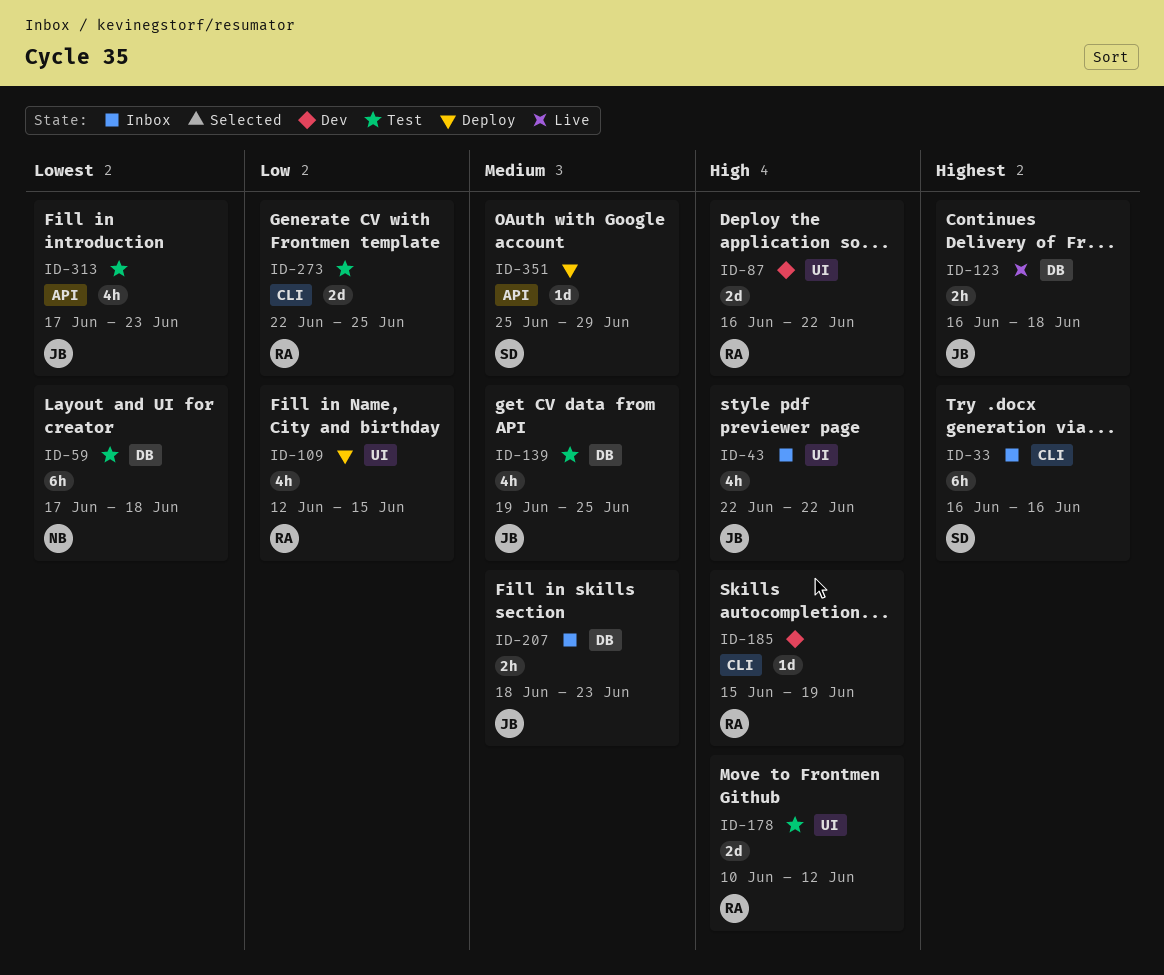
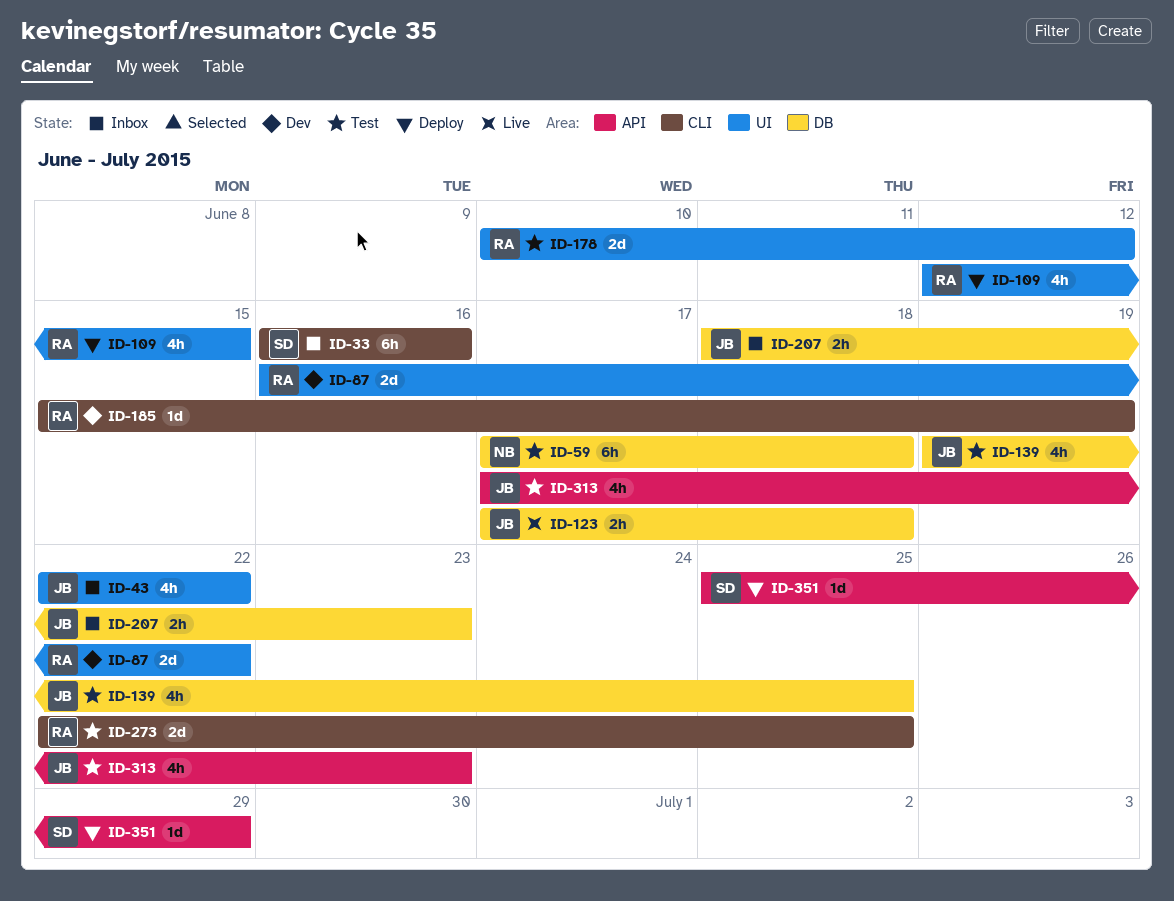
ID-123, start: Jun 16 -> Jun 17

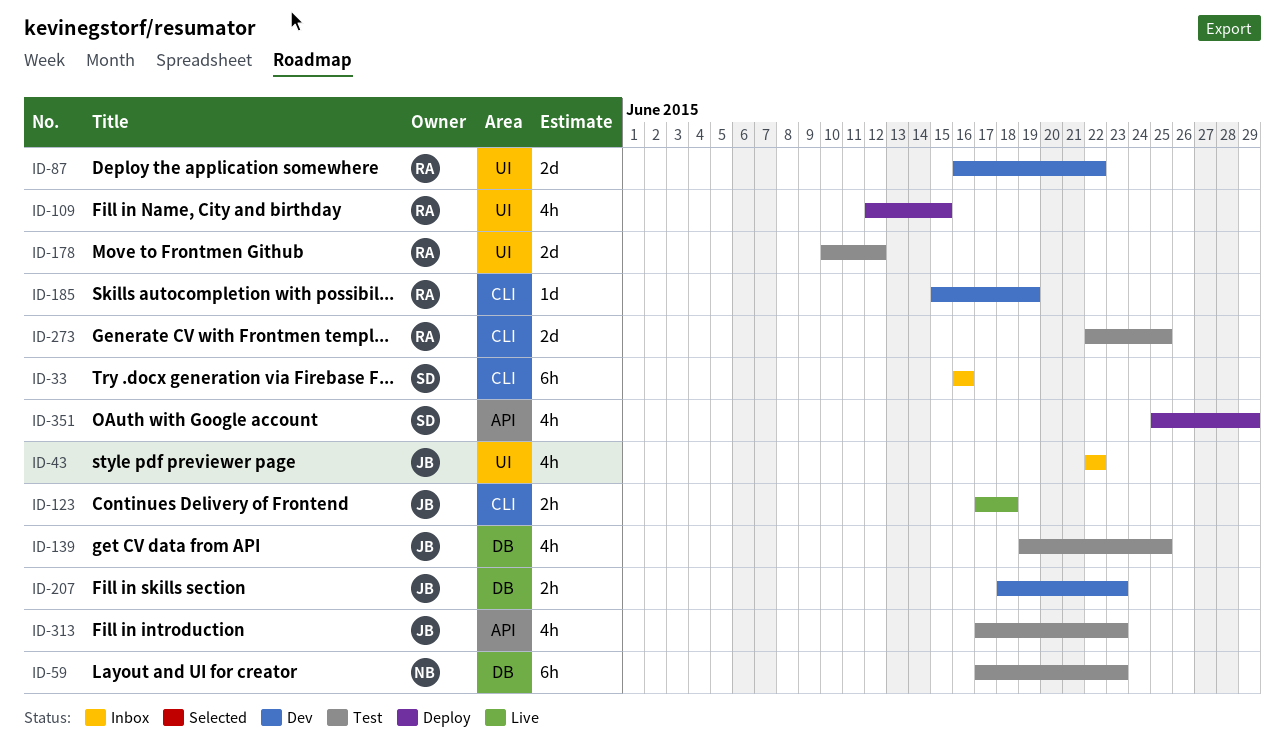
ID-59, due: Jun 18 -> Jun 23
ID-123, label: DB -> CLI
ID-207, status: Inbox -> Dev
ID-351, estimate: 1d -> 4h

